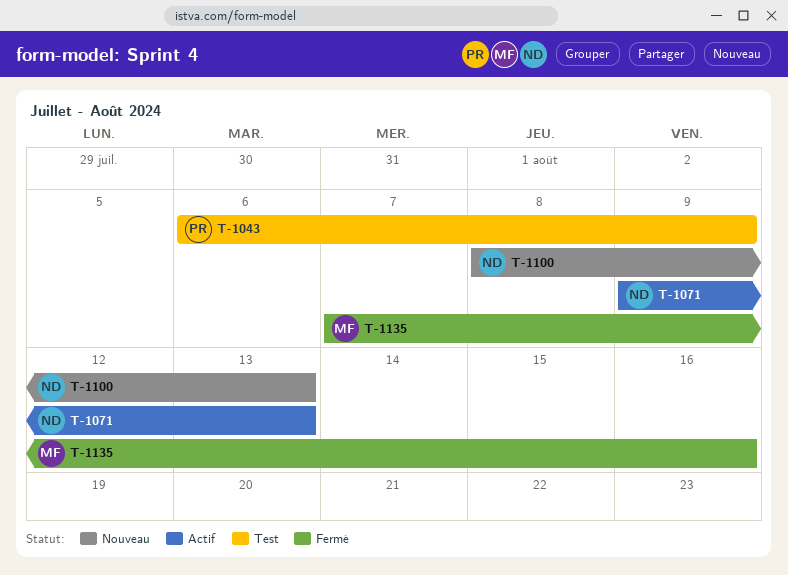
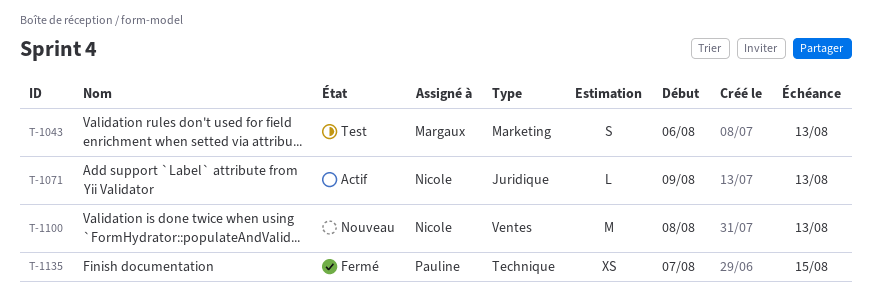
T-1043, owner: Pauline -> Margaux
T-1043, due: Aug 9 -> Aug 13
T-1135, owner: Margaux -> Pauline
T-1135, due: Aug 16 -> Aug 15

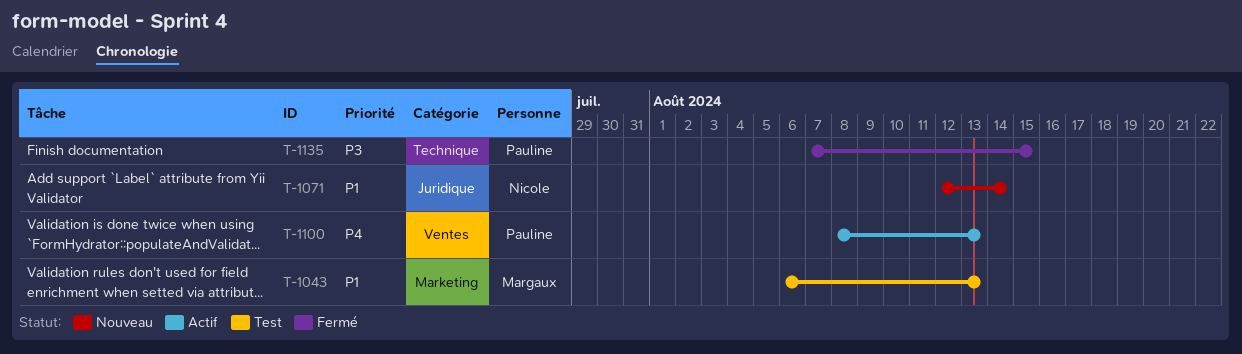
T-1071, status: Actif -> Nouveau
T-1071, start: Aug 9 -> Aug 12
T-1071, due: Aug 13 -> Aug 14
T-1100, status: Nouveau -> Actif
T-1100, owner: Nicole -> Pauline

